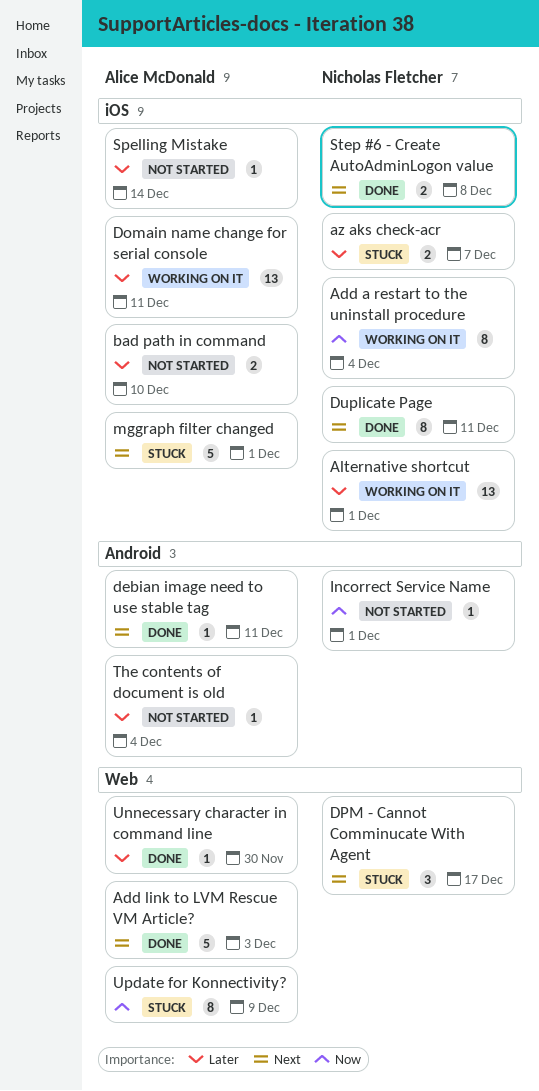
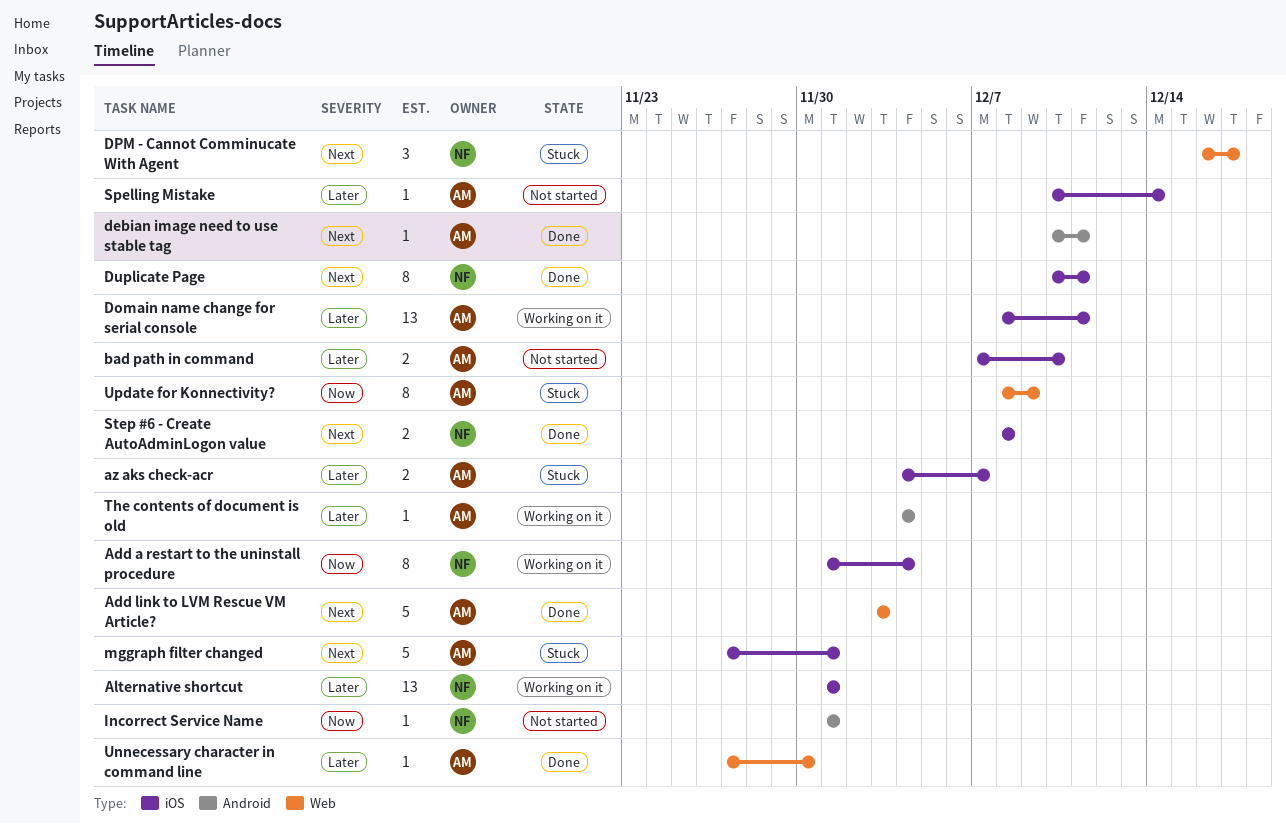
az aks check-acr, owner: Nicholas Fletcher -> Alice McDonald
The contents of document is old, status: Not started -> Working on it

